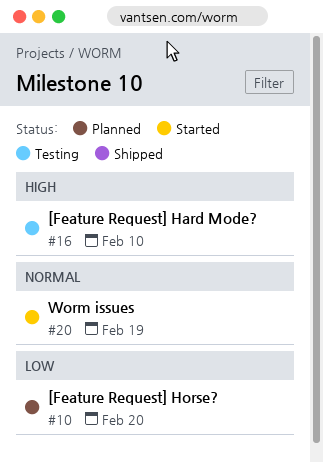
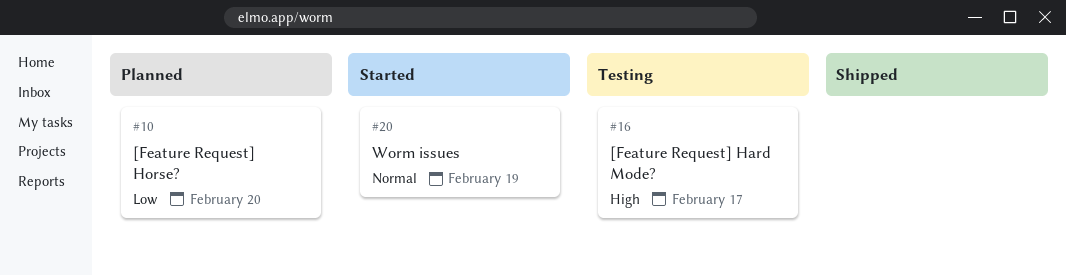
#16, due: Feb 10 -> Feb 17

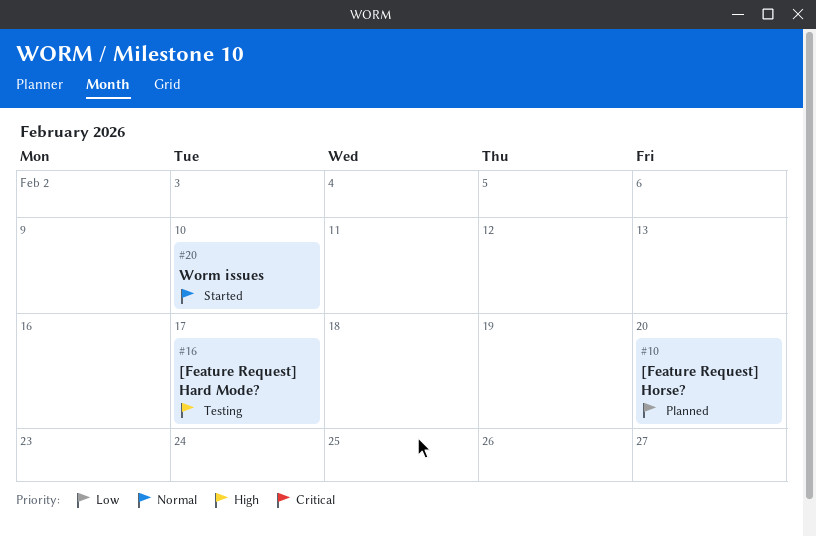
#20, due: Feb 19 -> Feb 10

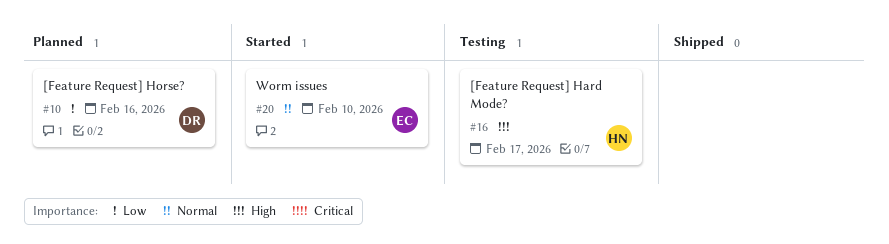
#10, due: Feb 20 -> Feb 16

